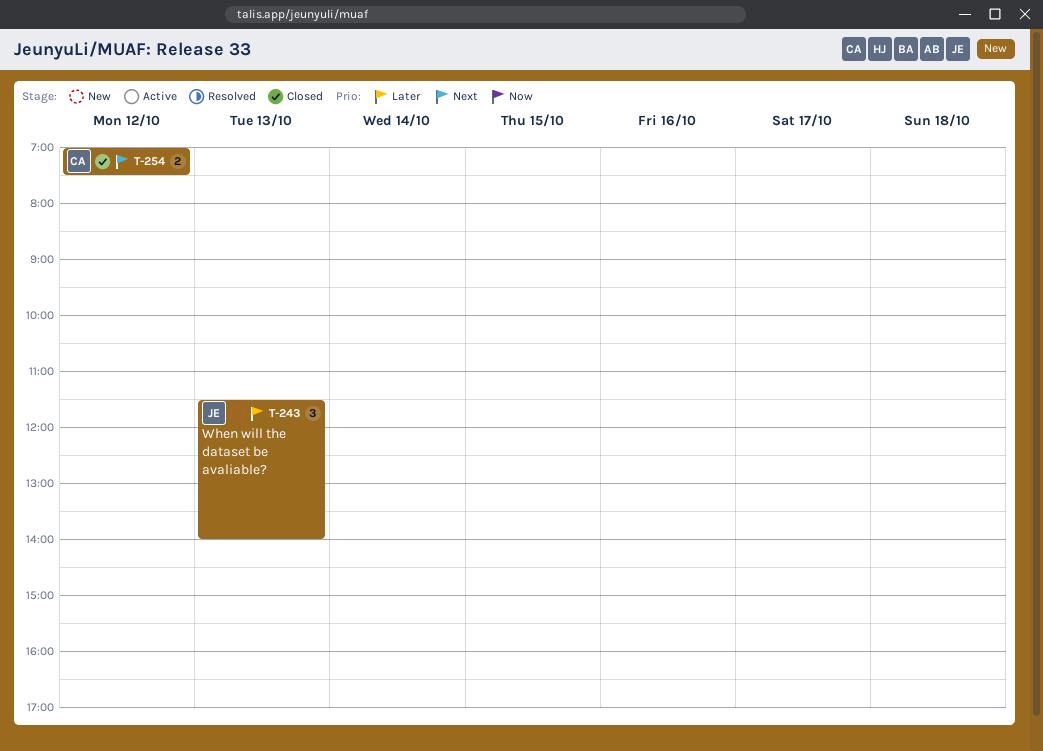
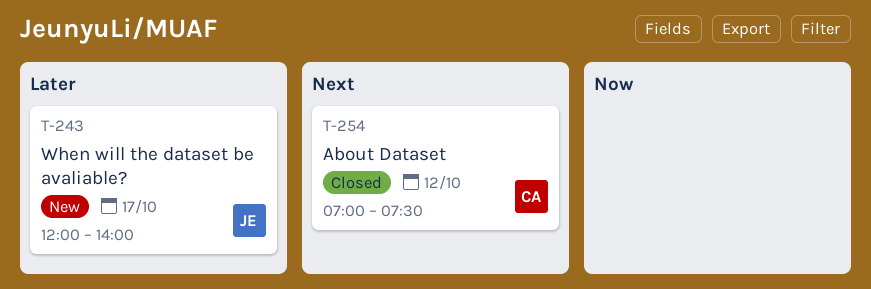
T-243, day: Oct 13 -> Oct 17
T-243, begins: 11:30 -> 12:00

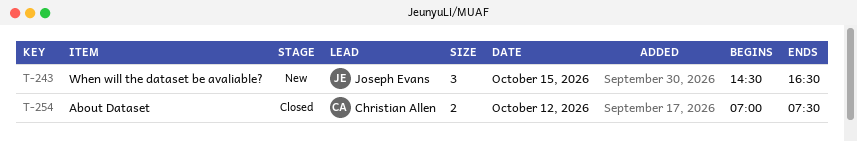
T-243, day: Oct 17 -> Oct 15
T-243, begins: 12:00 -> 14:30
T-243, ends: 14:00 -> 16:30

